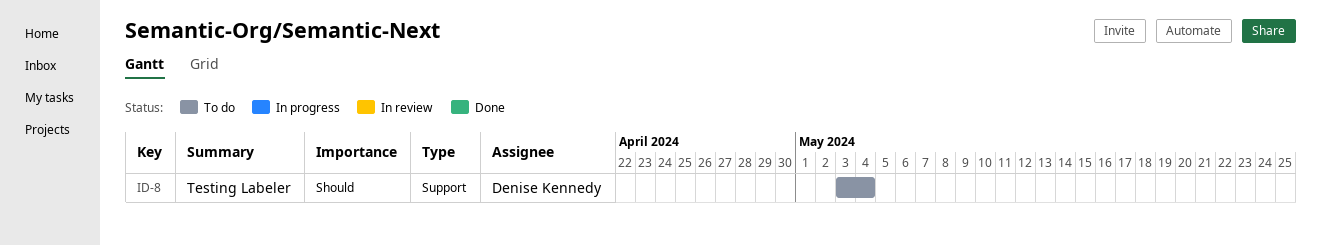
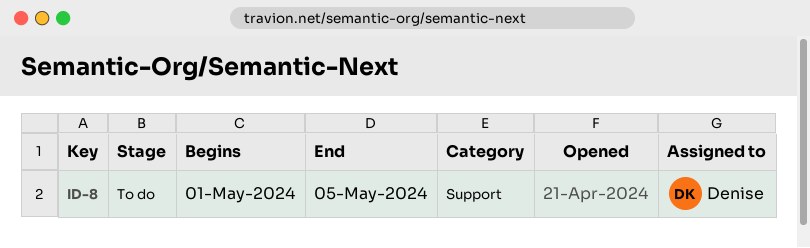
ID-8, start: May 3 -> May 1
ID-8, due: May 4 -> May 5

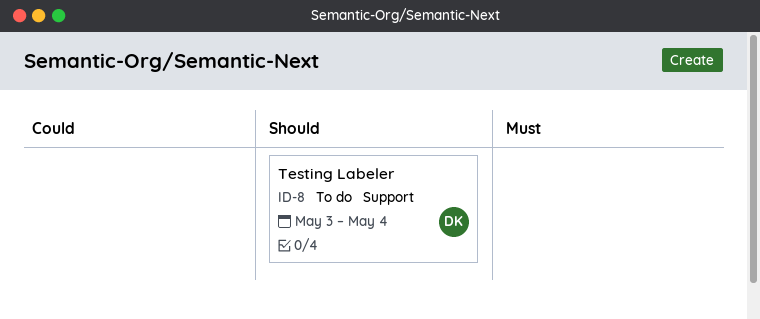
ID-8, start: May 1 -> May 3
ID-8, due: May 5 -> May 4

